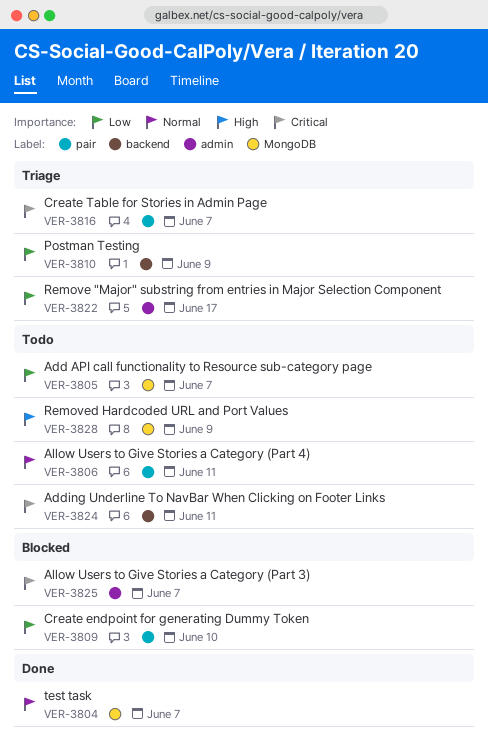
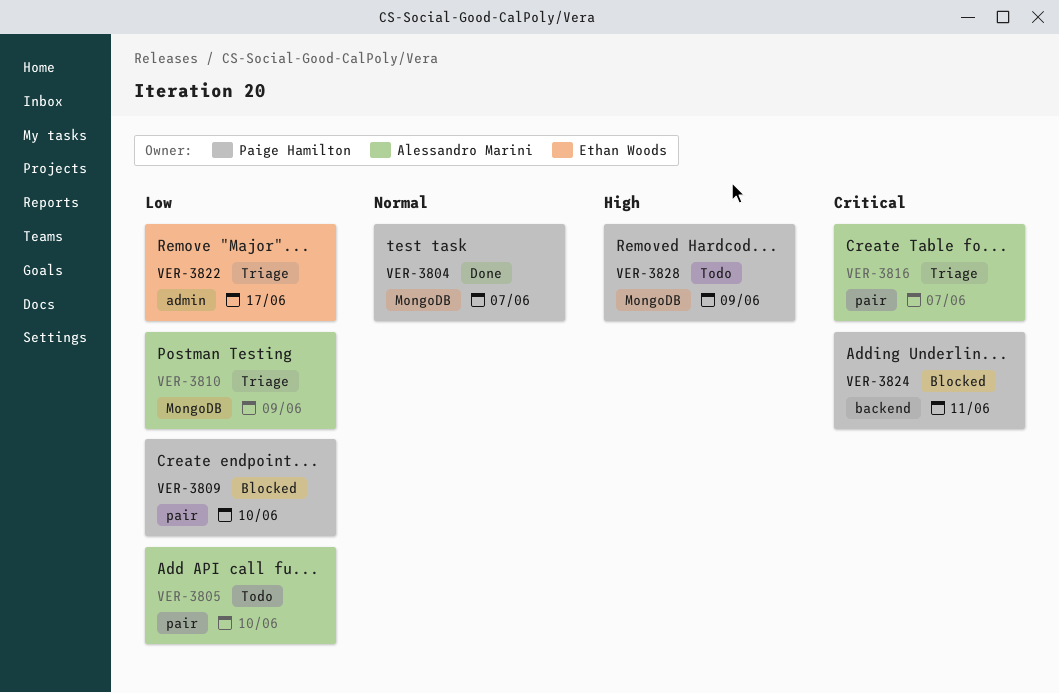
VER-3805, label: MongoDB -> pair
VER-3805, due: Jun 7 -> Jun 10
VER-3806: present -> none
VER-3810, label: backend -> MongoDB
VER-3824, status: Todo -> Blocked
VER-3825: present -> none

